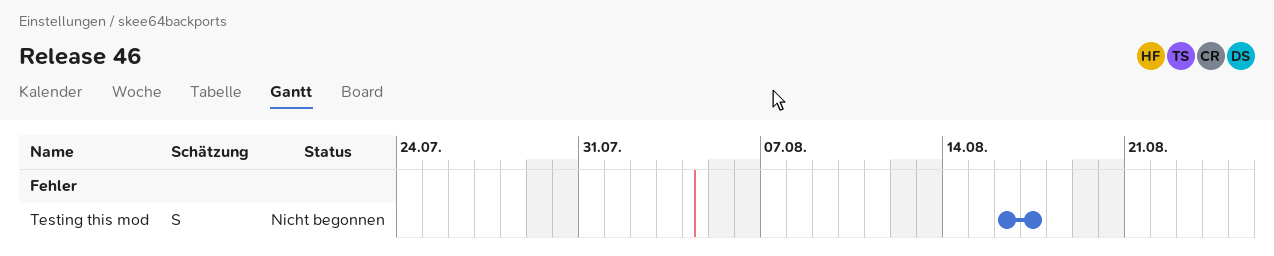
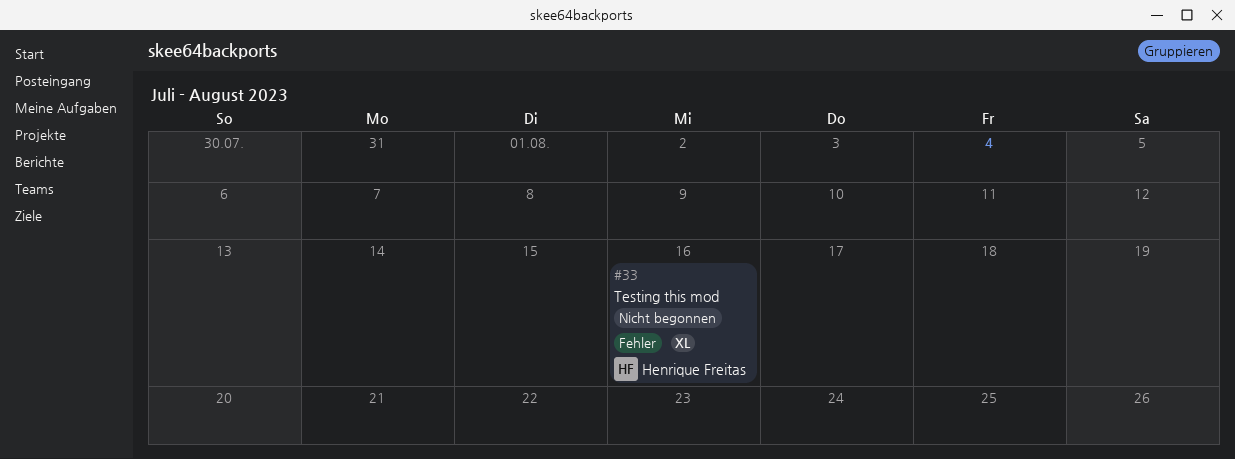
Testing this mod, estimate: S -> XL
Testing this mod, due: Aug 17 -> Aug 16

